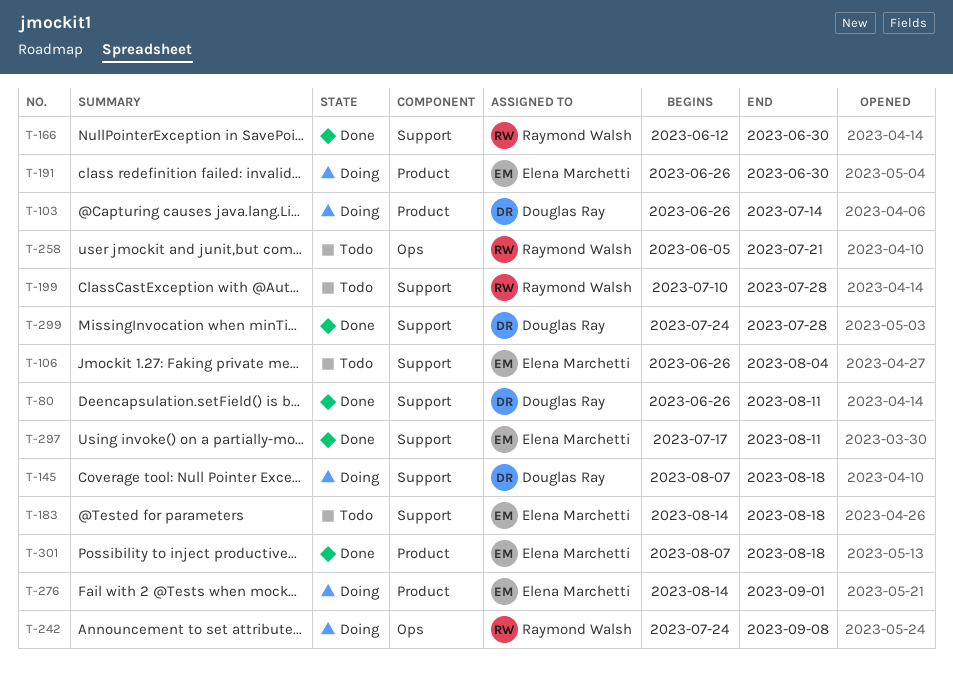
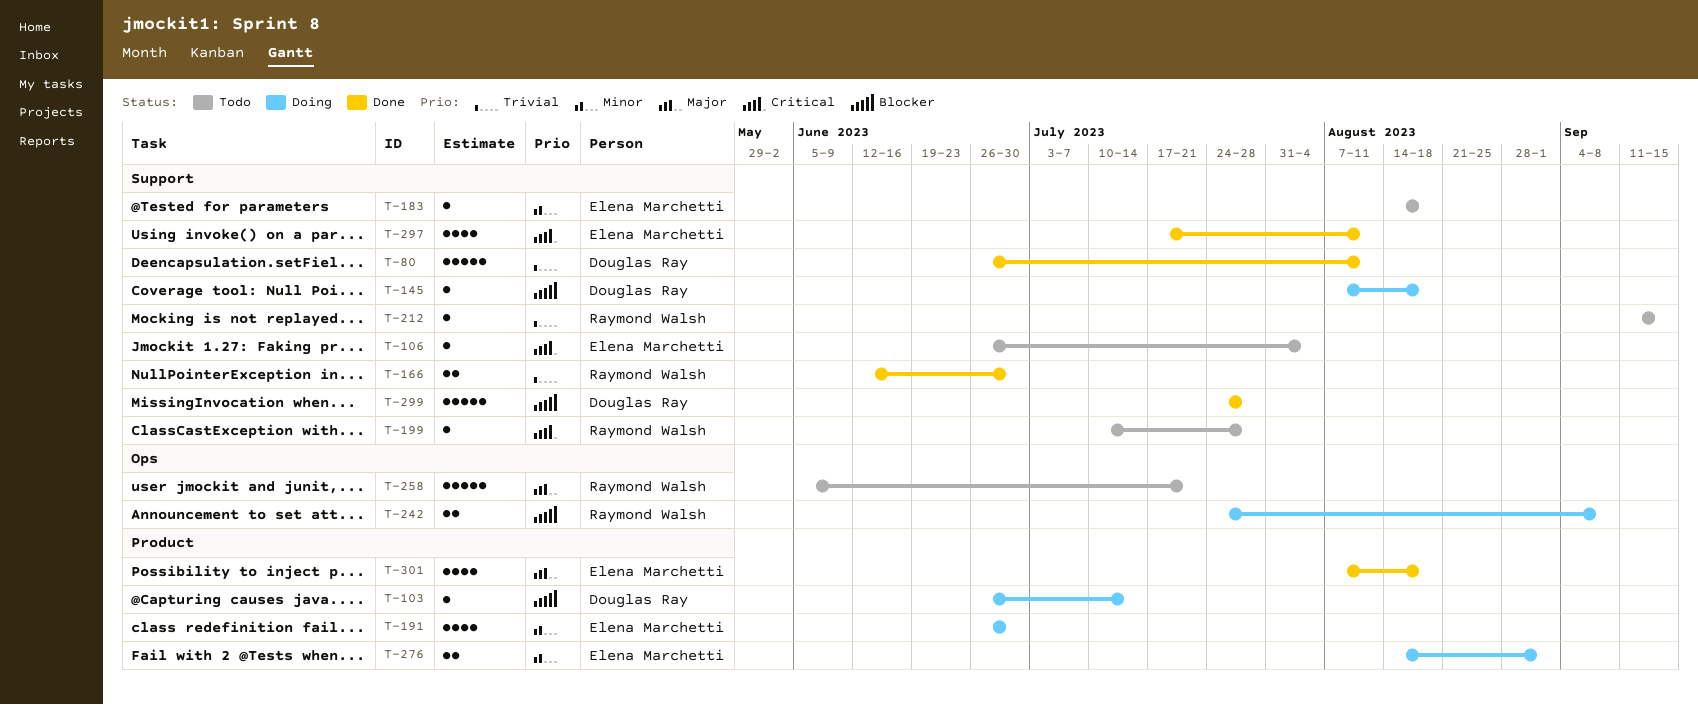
T-212: none -> present

